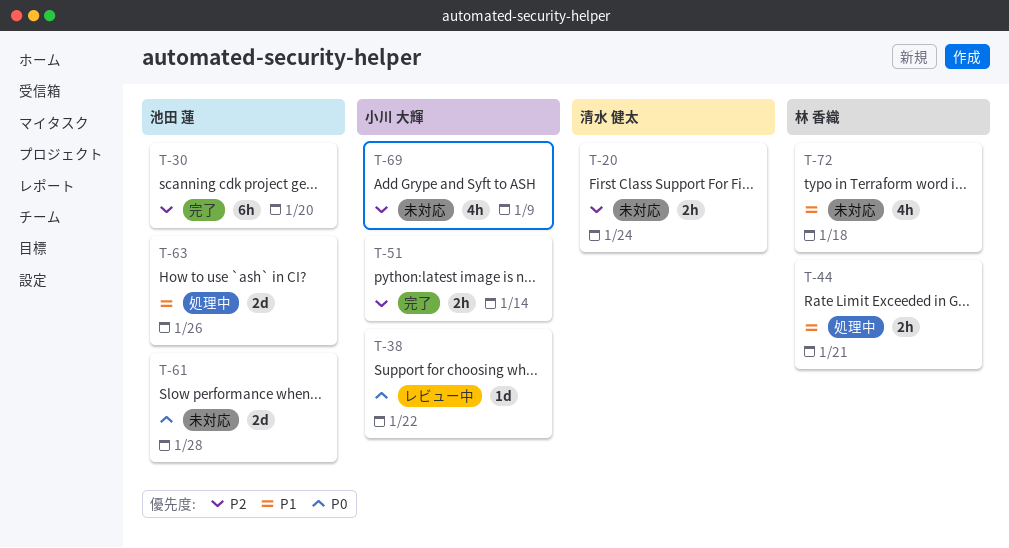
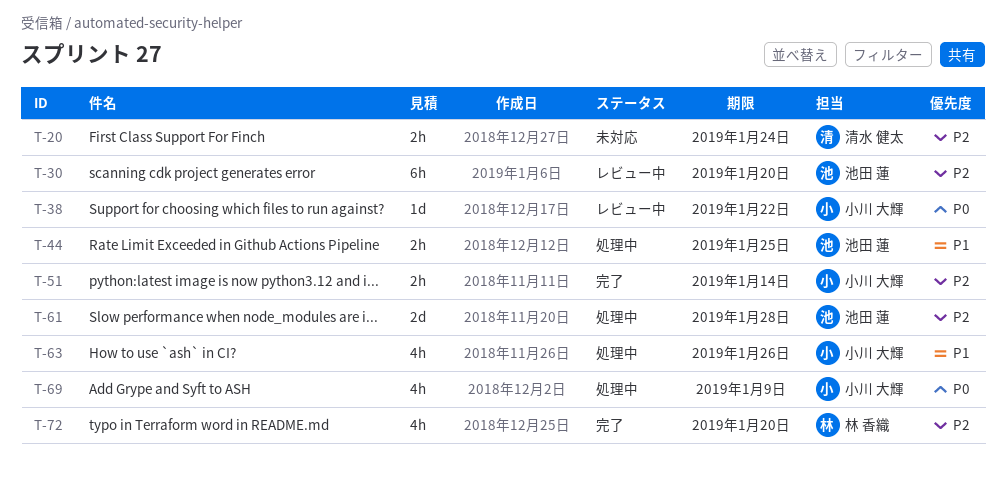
T-30, status: 完了 -> レビュー中
T-44, owner: 林 香織 -> 池田 蓮
T-44, due: Jan 21 -> Jan 25
T-61, status: 未対応 -> 処理中
T-61, priority: P0 -> P2
T-63, owner: 池田 蓮 -> 小川 大輝
T-63, estimate: 2d -> 4h
T-69, status: 未対応 -> 処理中
T-69, priority: P2 -> P0
T-72, status: 未対応 -> 完了
T-72, priority: P1 -> P2
T-72, due: Jan 18 -> Jan 20

